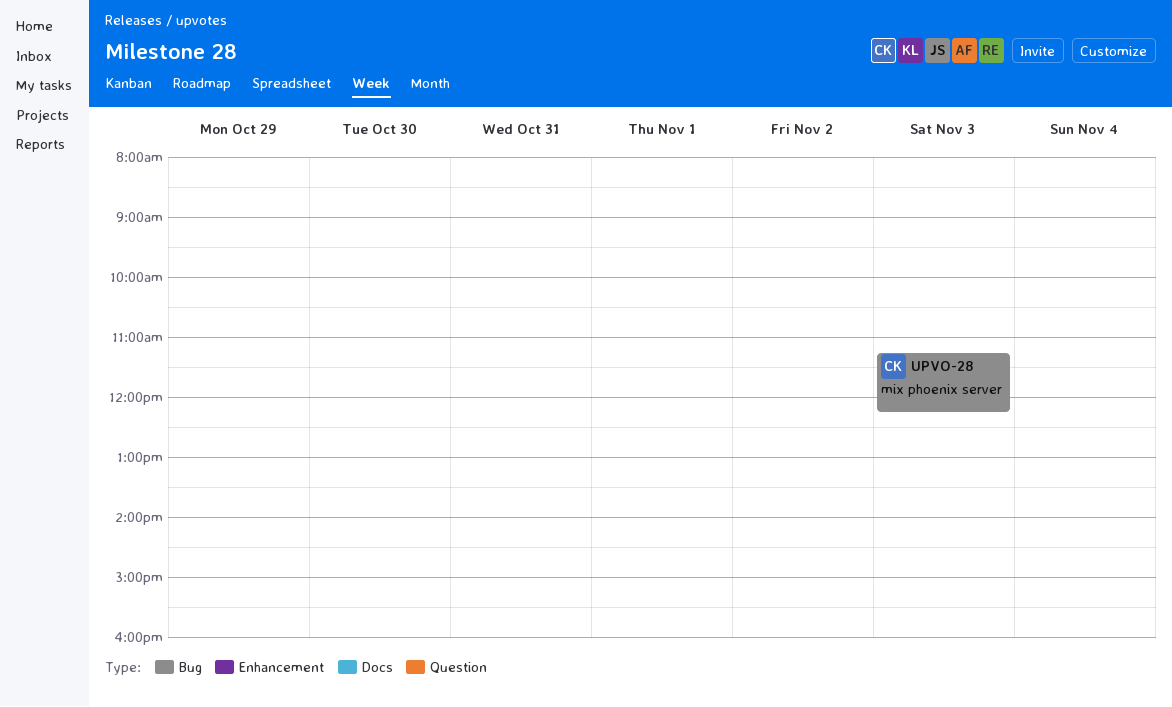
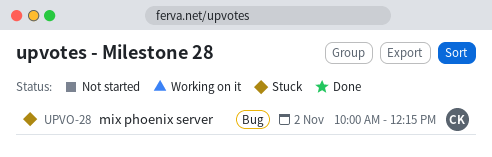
UPVO-28, day: Nov 3 -> Nov 2
UPVO-28, begins: 11:15 -> 10:00

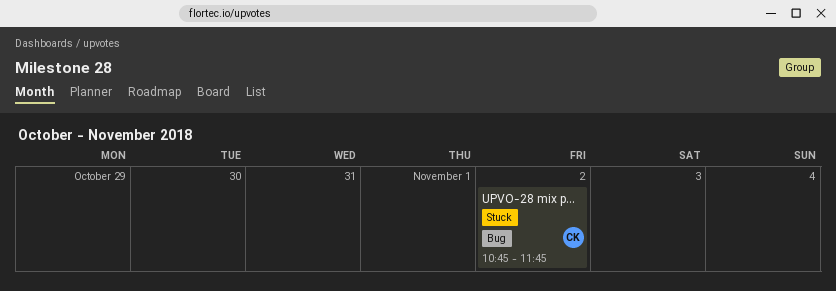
UPVO-28, begins: 10:00 -> 10:45
UPVO-28, ends: 12:15 -> 11:45

